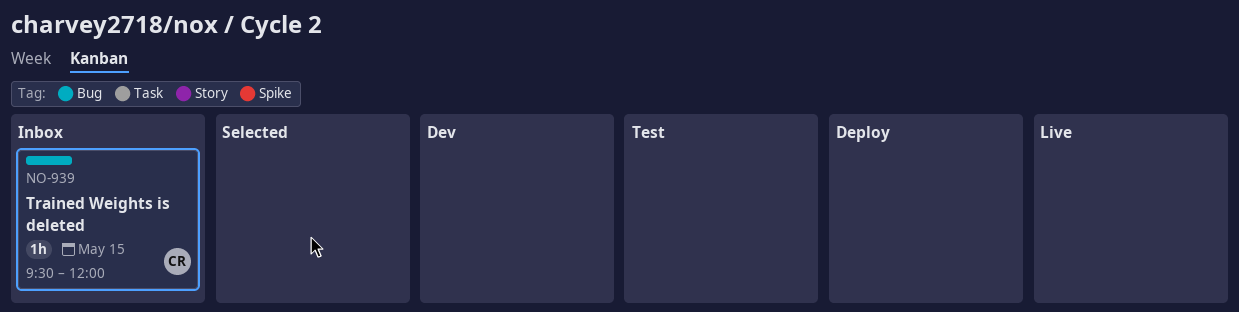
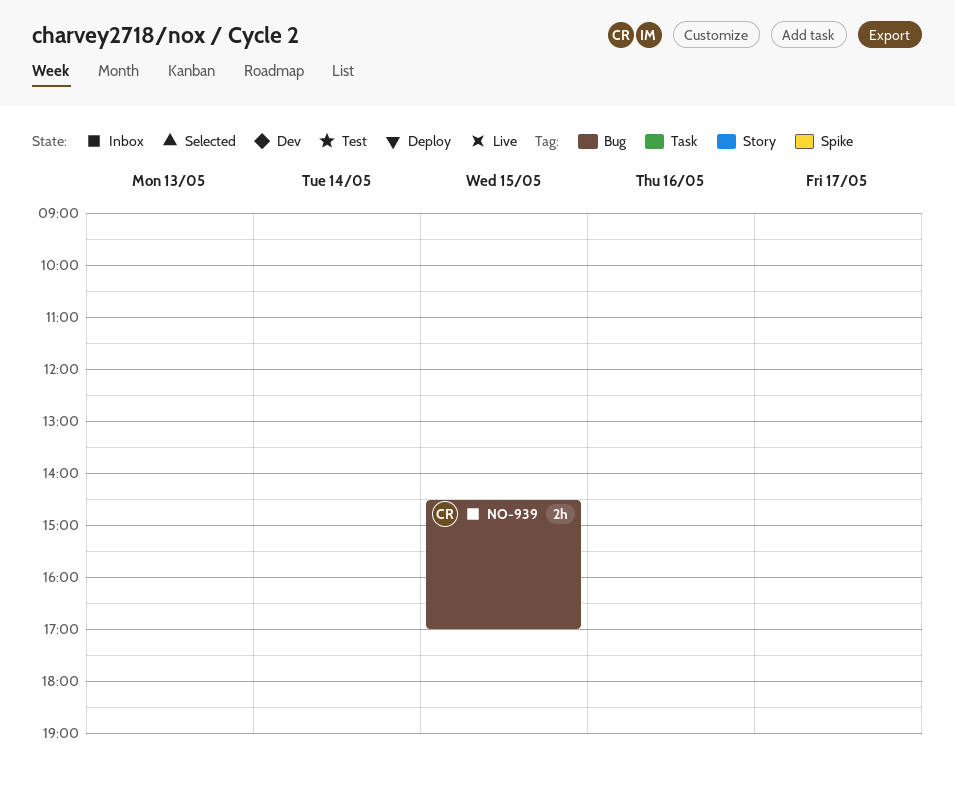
NO-939, estimate: 1h -> 2h
NO-939, begins: 09:30 -> 14:30
NO-939, ends: 12:00 -> 17:00

